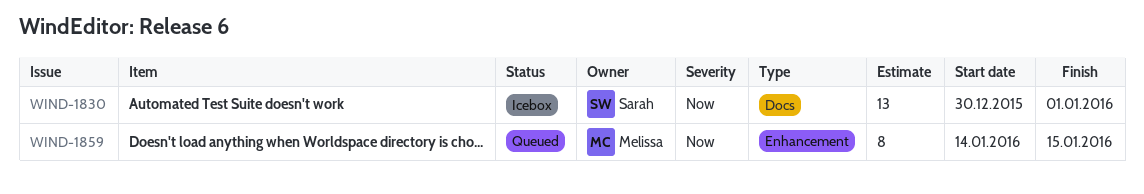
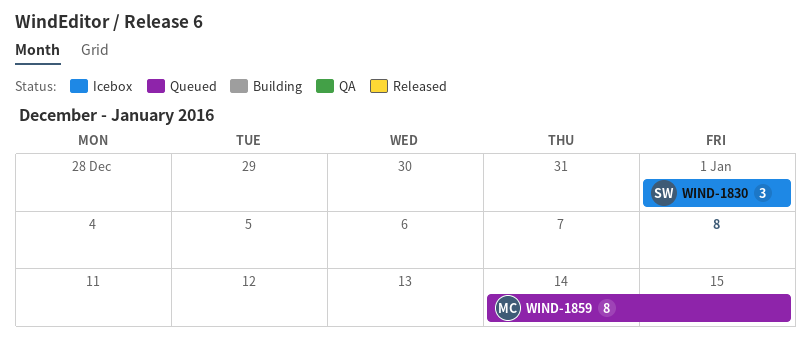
WIND-1830, estimate: 13 -> 3
WIND-1830, start: Dec 30 -> Jan 1

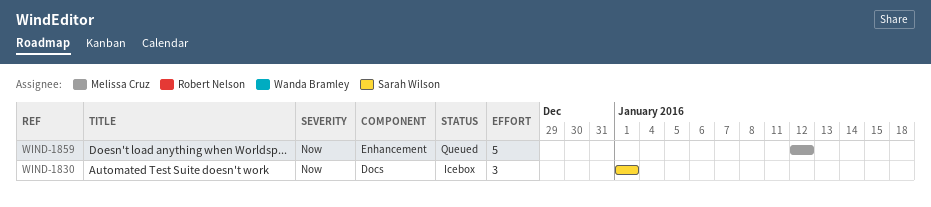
WIND-1859, estimate: 8 -> 5
WIND-1859, start: Jan 14 -> Jan 12
WIND-1859, due: Jan 15 -> Jan 12

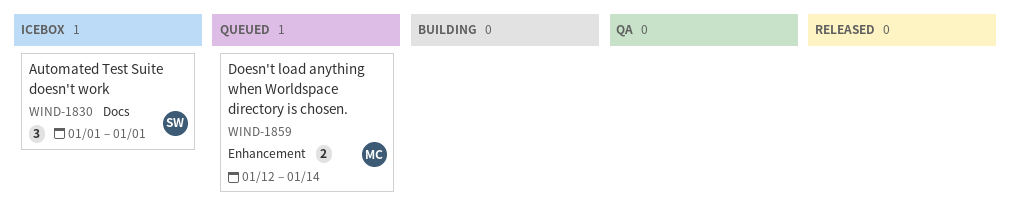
WIND-1859, estimate: 5 -> 2
WIND-1859, due: Jan 12 -> Jan 14

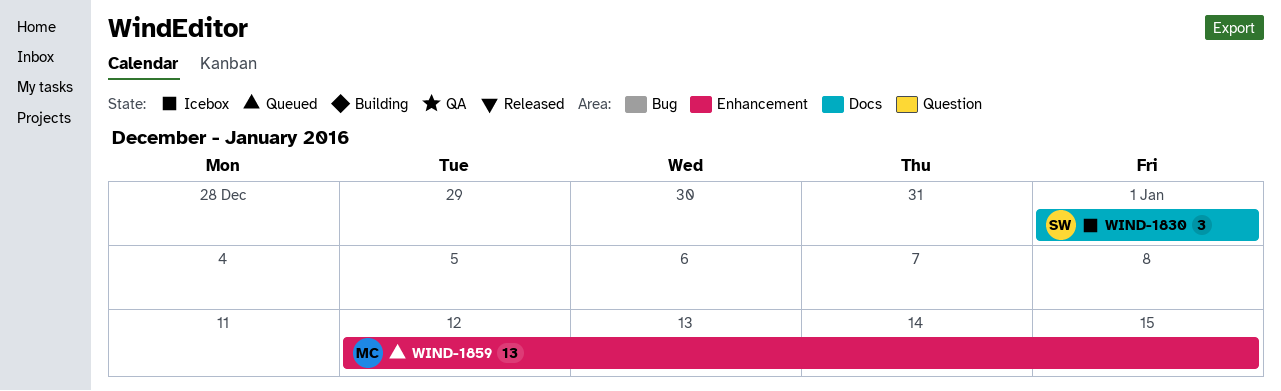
WIND-1859, estimate: 2 -> 13
WIND-1859, due: Jan 14 -> Jan 15

